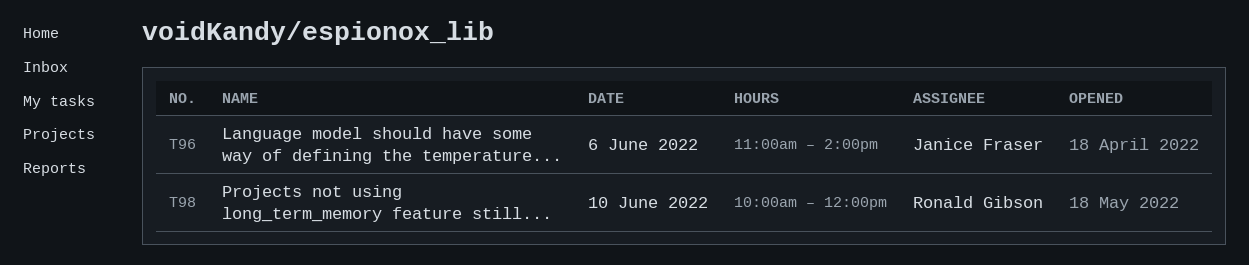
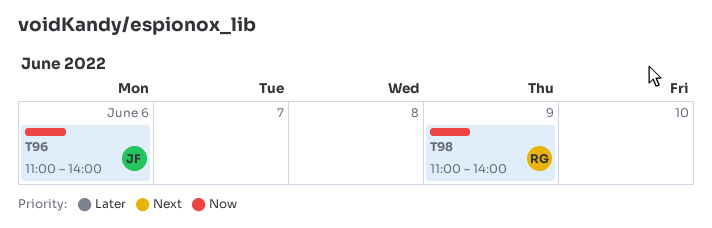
T98, day: Jun 10 -> Jun 9
T98, begins: 10:00 -> 11:00
T98, ends: 12:00 -> 14:00

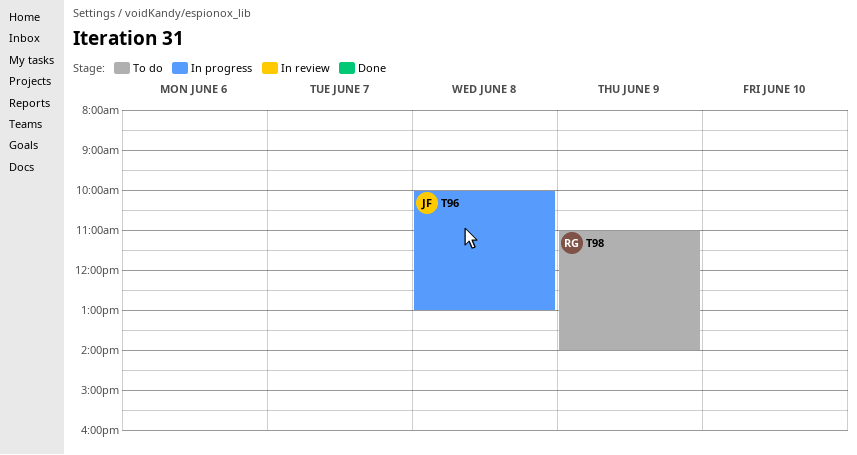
T96, day: Jun 6 -> Jun 8
T96, begins: 11:00 -> 10:00
T96, ends: 14:00 -> 13:00

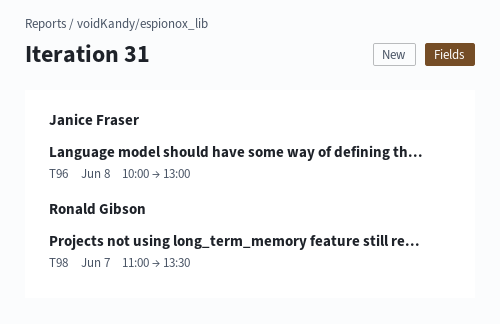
T98, day: Jun 9 -> Jun 7
T98, ends: 14:00 -> 13:30

